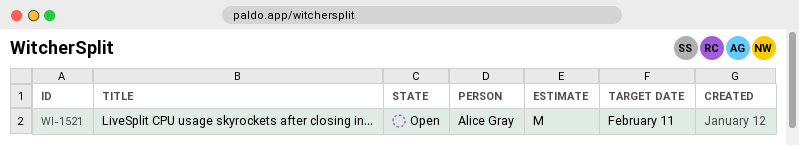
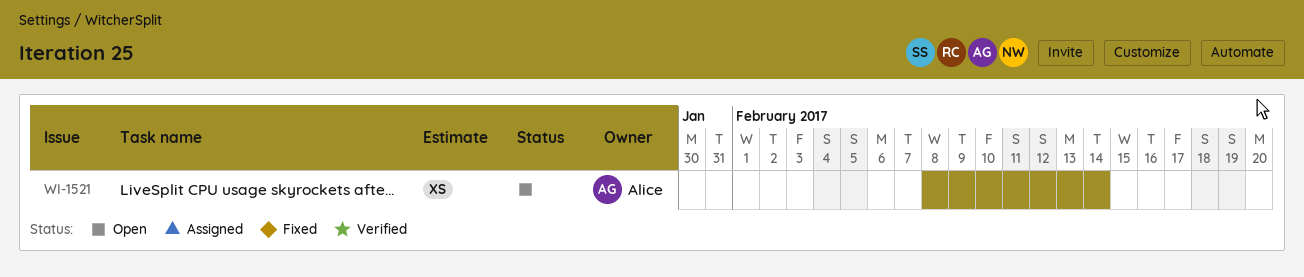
WI-1521, estimate: M -> XS
WI-1521, due: Feb 11 -> Feb 14

